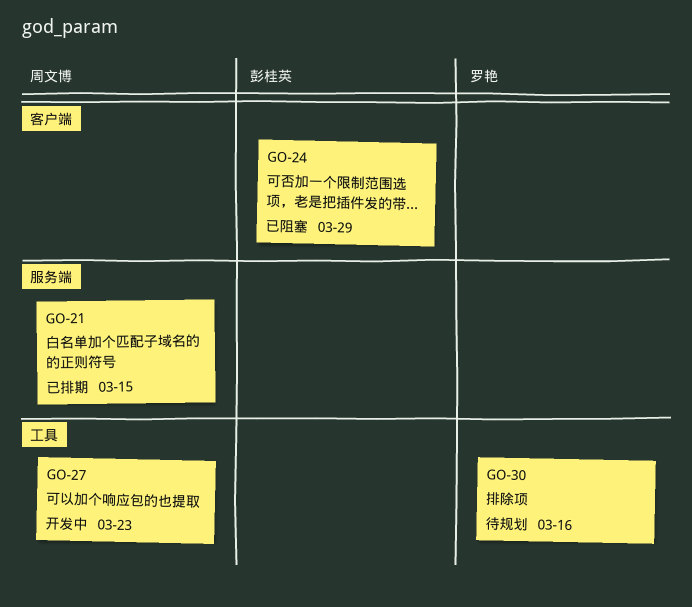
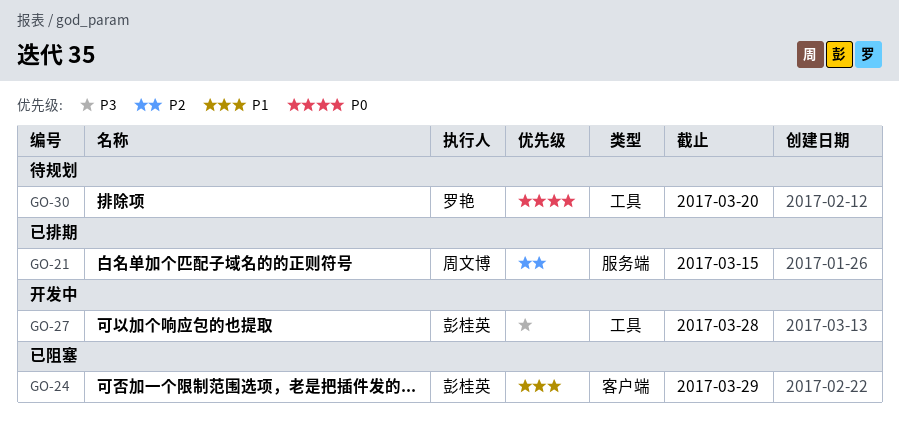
GO-27, owner: 周文博 -> 彭桂英
GO-27, due: Mar 23 -> Mar 28
GO-30, due: Mar 16 -> Mar 20

